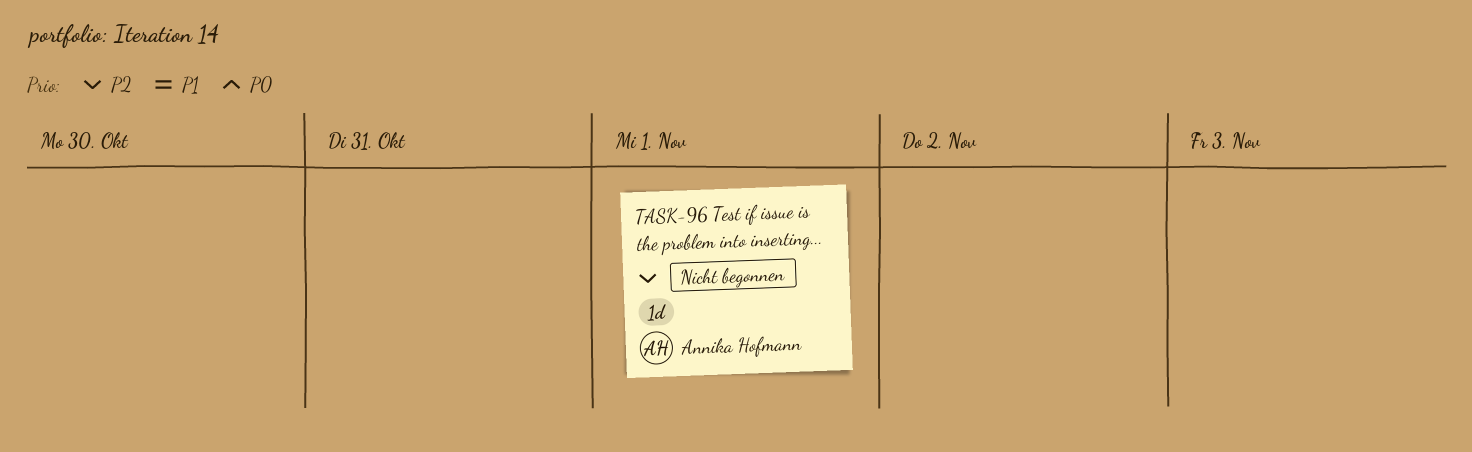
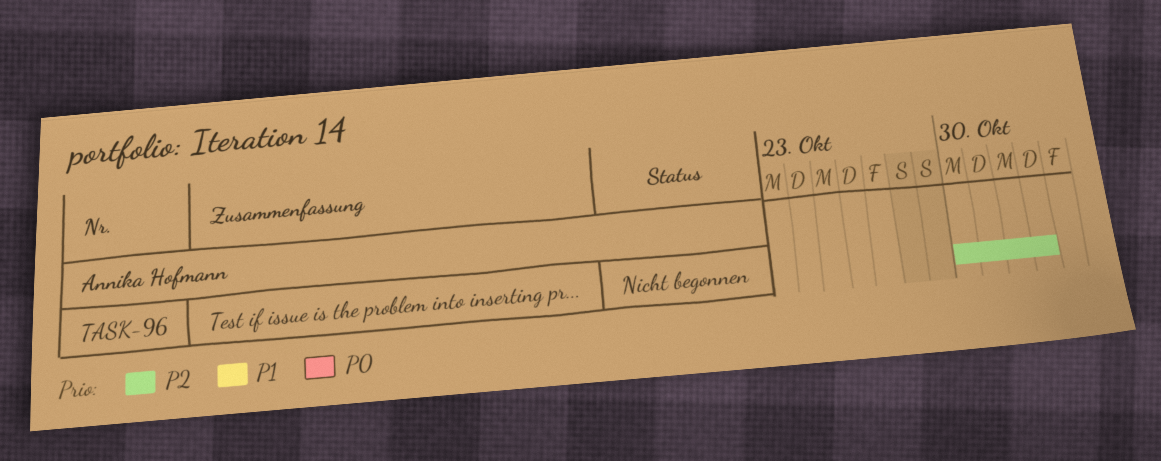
TASK-96, due: Nov 1 -> Nov 2

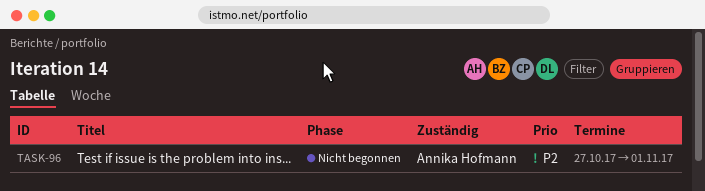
TASK-96, start: Oct 30 -> Oct 27
TASK-96, due: Nov 2 -> Nov 1

